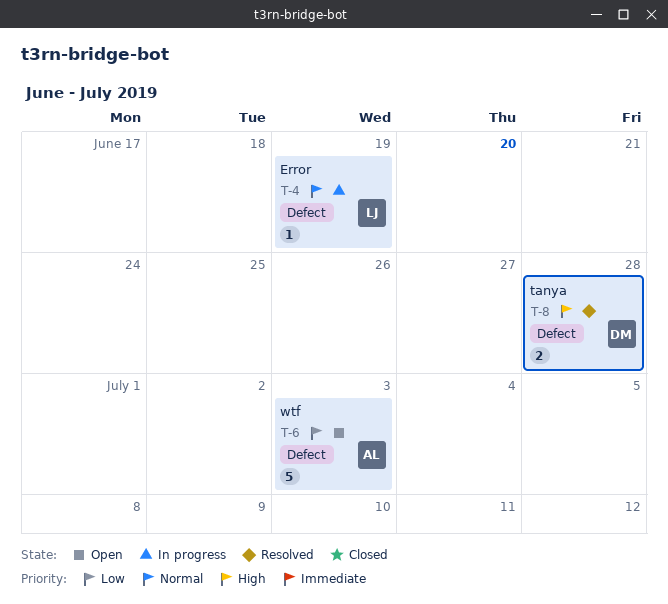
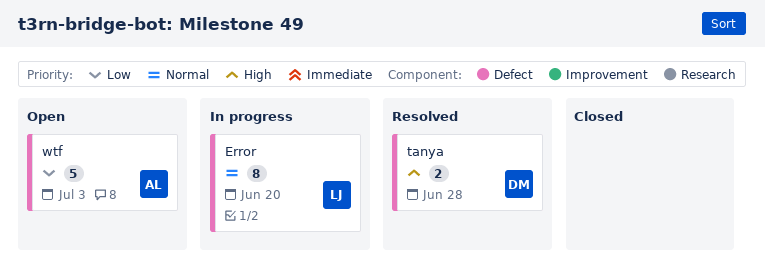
Error, estimate: 1 -> 8
Error, due: Jun 19 -> Jun 20

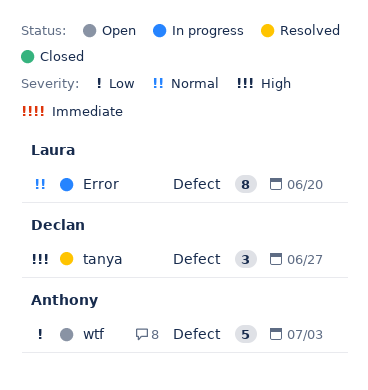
tanya, estimate: 2 -> 3
tanya, due: Jun 28 -> Jun 27

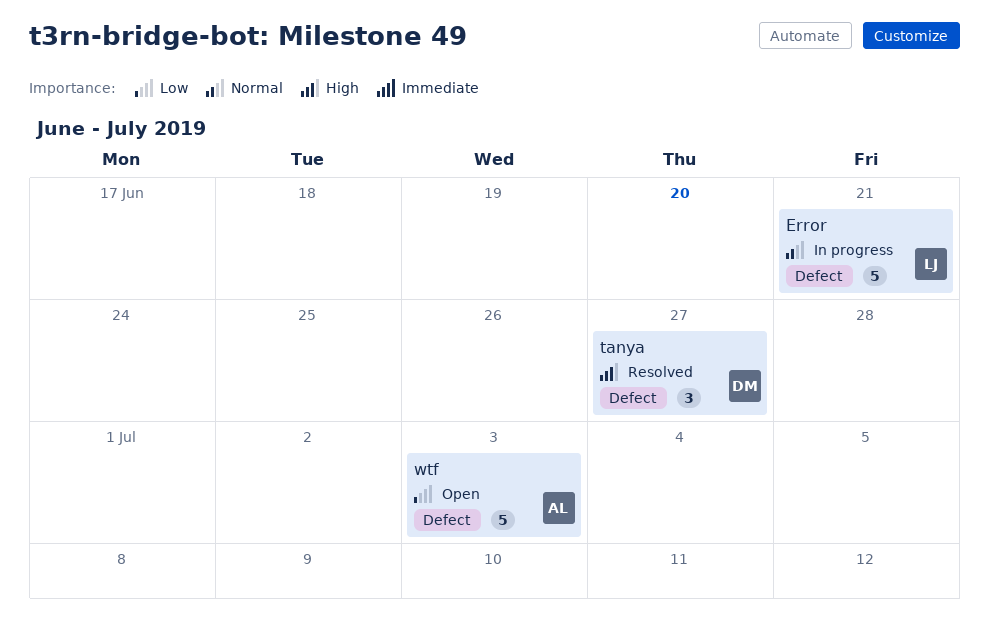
Error, estimate: 8 -> 5
Error, due: Jun 20 -> Jun 21

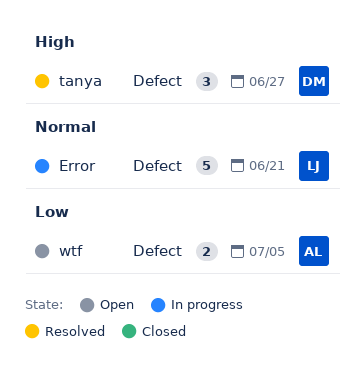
wtf, estimate: 5 -> 2
wtf, due: Jul 3 -> Jul 5

